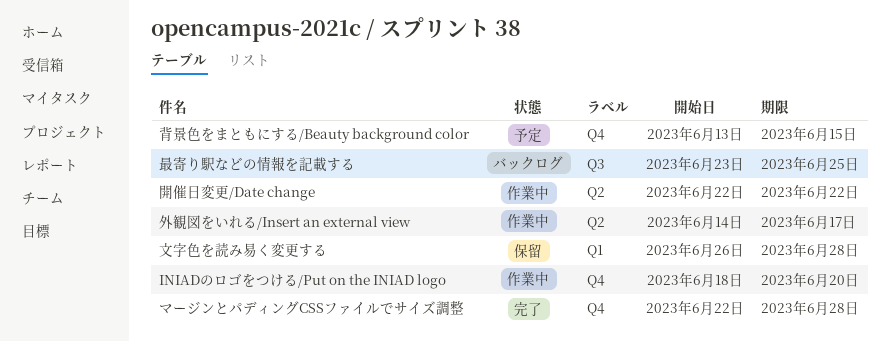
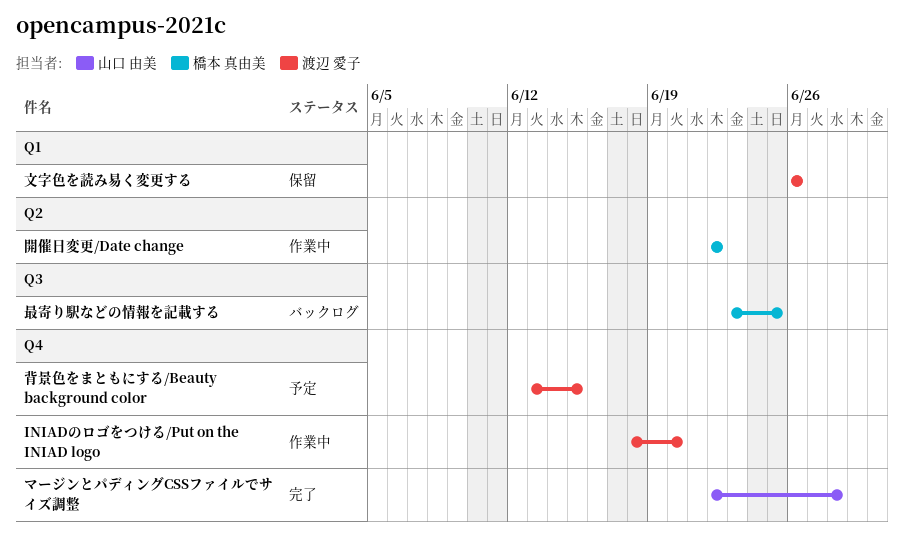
外観図をいれる/Insert an external view: present -> none
文字色を読み易く変更する, due: Jun 28 -> Jun 26

